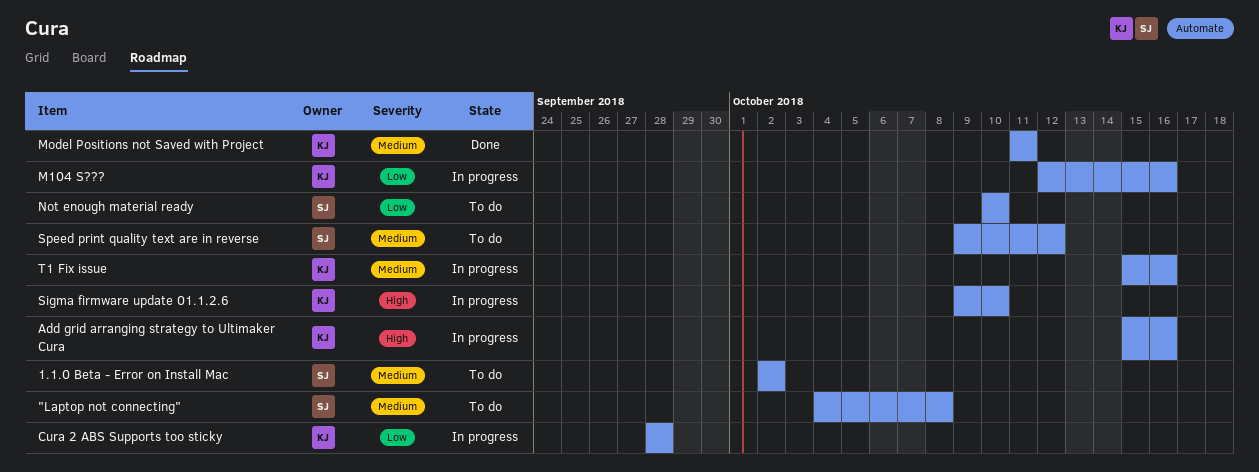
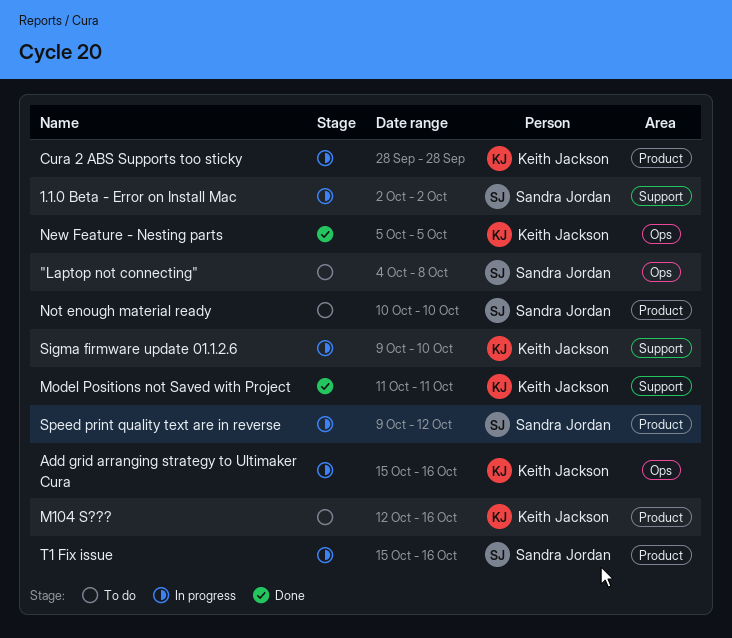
1.1.0 Beta - Error on Install Mac, status: To do -> In progress
M104 S???, status: In progress -> To do
New Feature - Nesting parts: none -> present
Speed print quality text are in reverse, status: To do -> In progress
T1 Fix issue, owner: Keith Jackson -> Sandra Jordan

